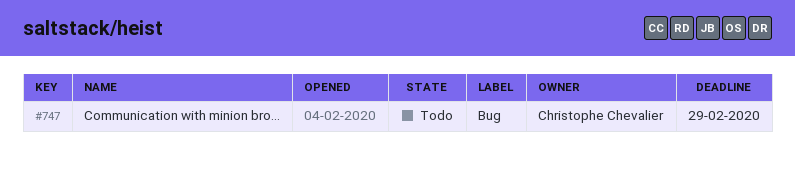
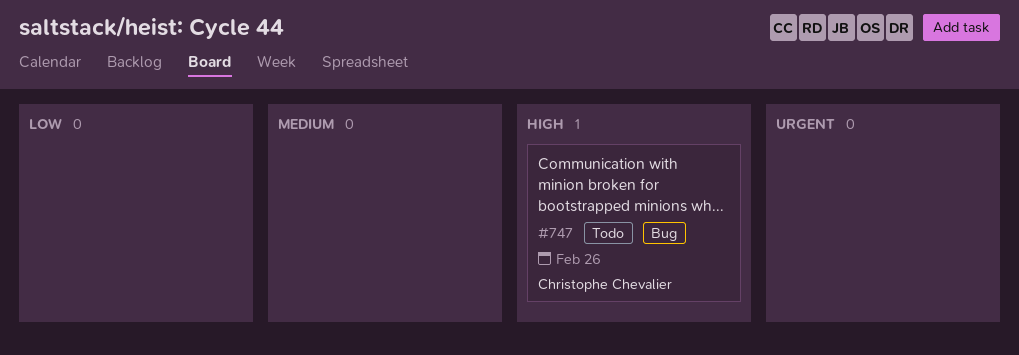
#747, due: Feb 29 -> Feb 26

